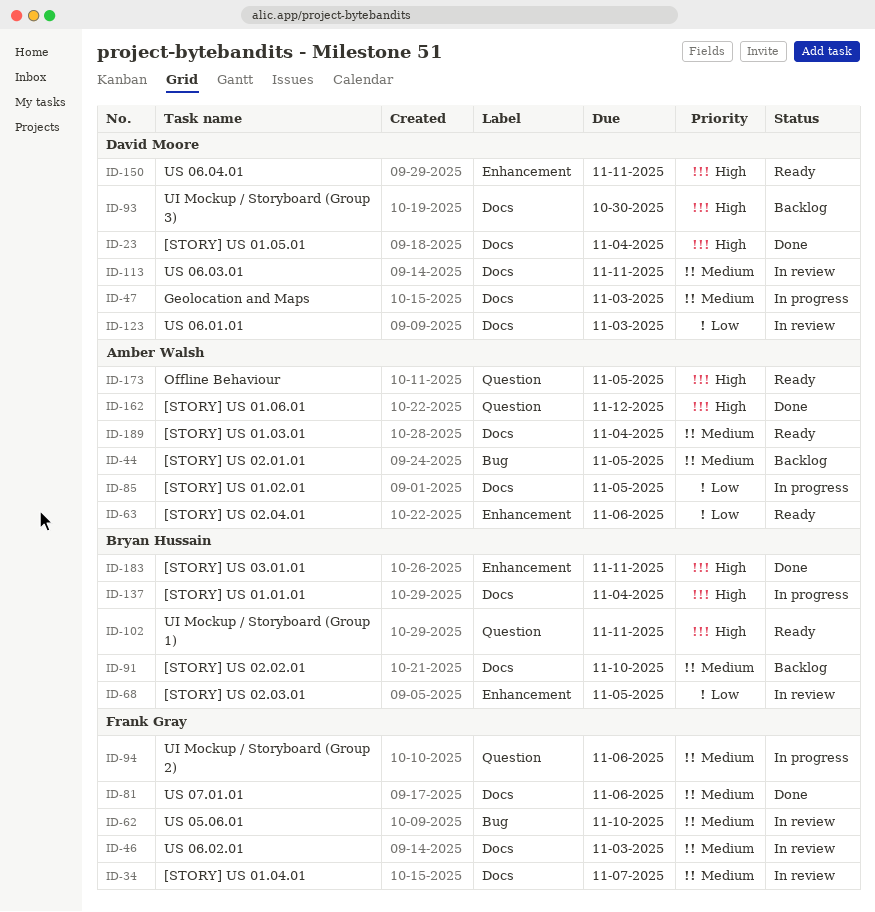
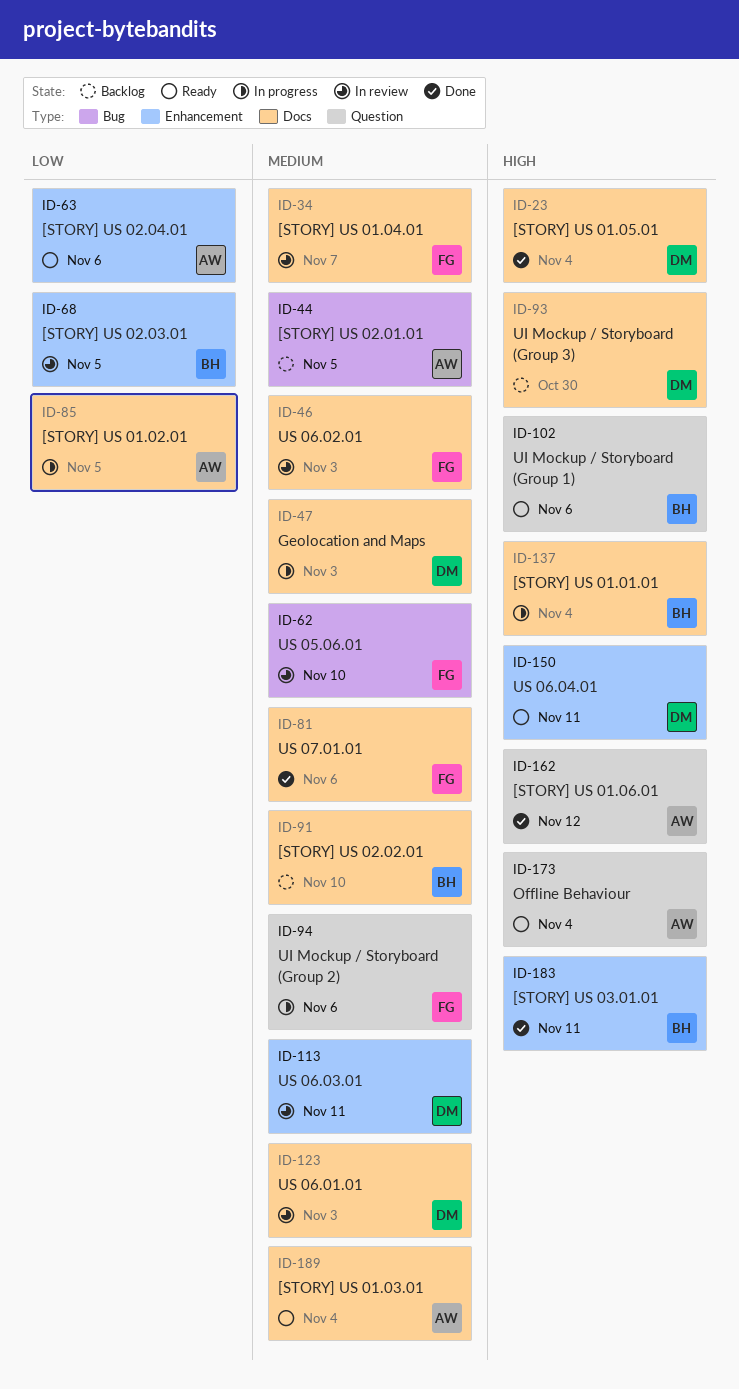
ID-102, due: Nov 11 -> Nov 6
ID-113, label: Docs -> Enhancement
ID-123, priority: Low -> Medium
ID-173, due: Nov 5 -> Nov 4

